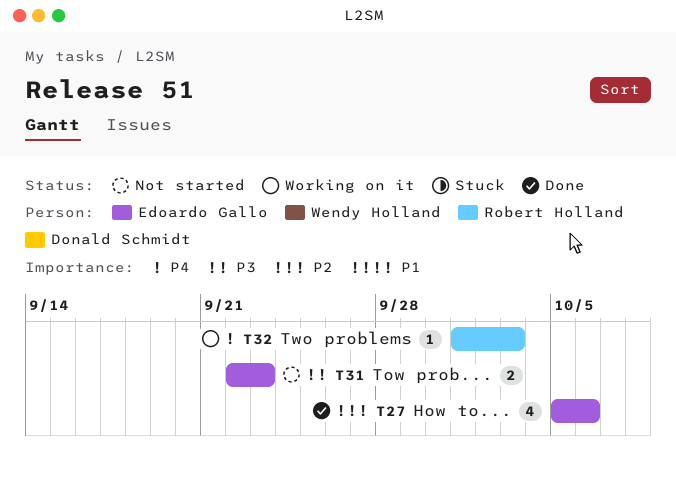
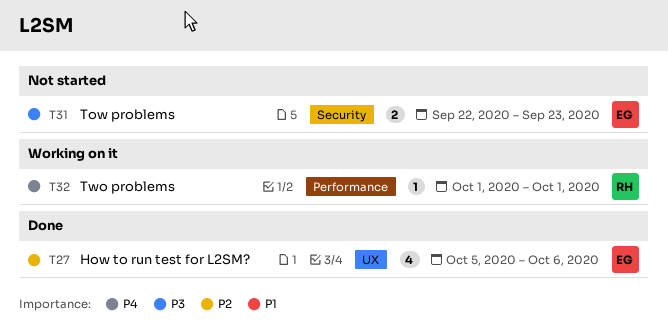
T32, due: Oct 3 -> Oct 1

